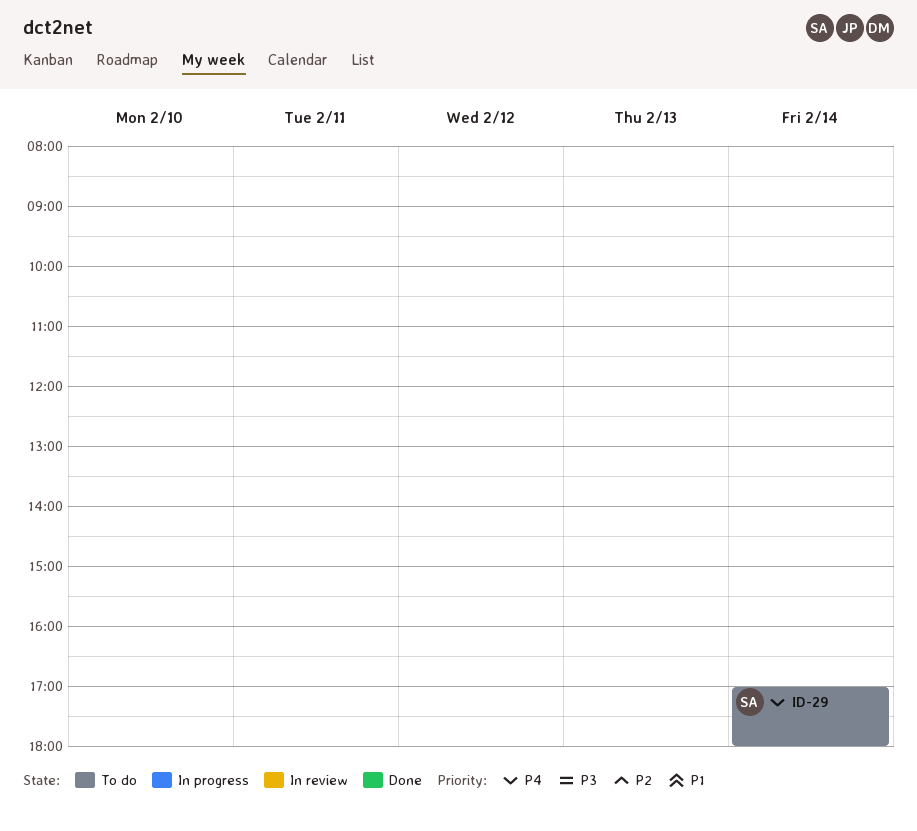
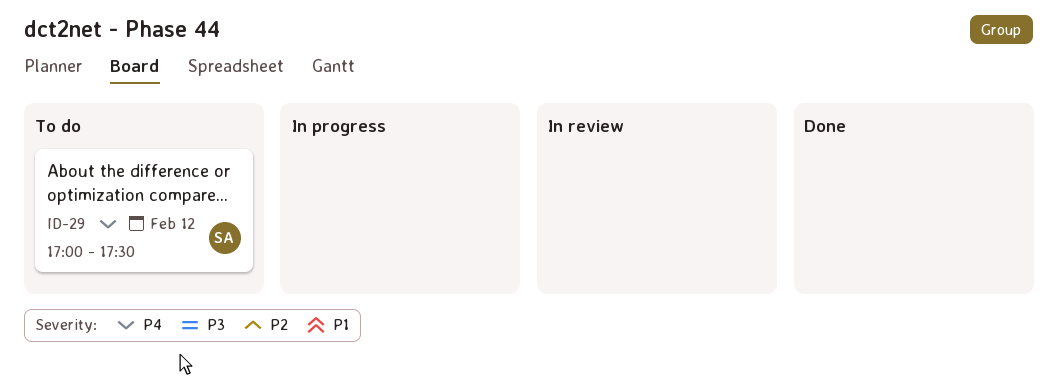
ID-29, day: Feb 14 -> Feb 12
ID-29, ends: 18:00 -> 17:30

